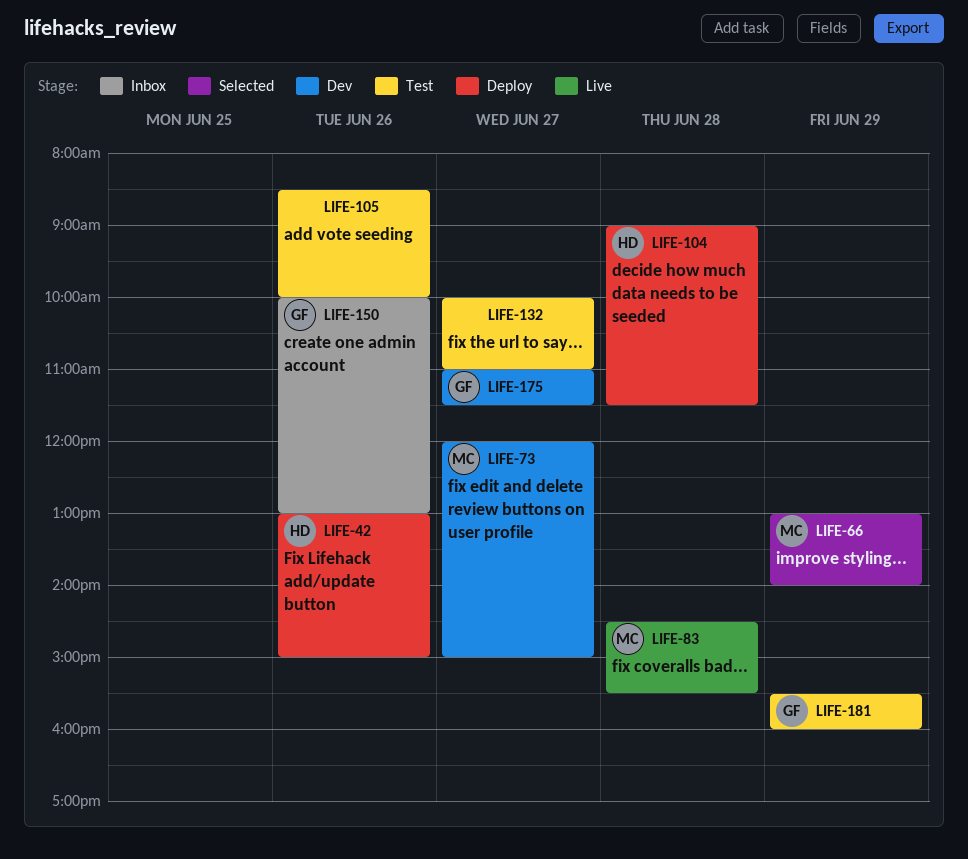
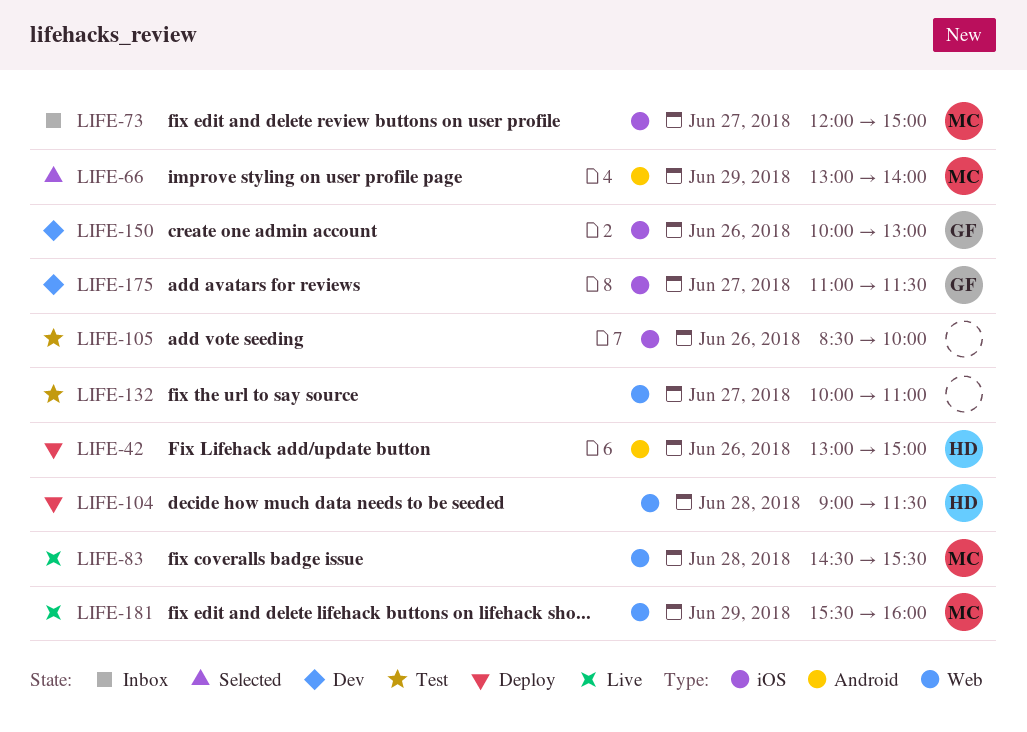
LIFE-73, status: Dev -> Inbox
LIFE-150, status: Inbox -> Dev
LIFE-181, status: Test -> Live
LIFE-181, owner: GF -> MC

